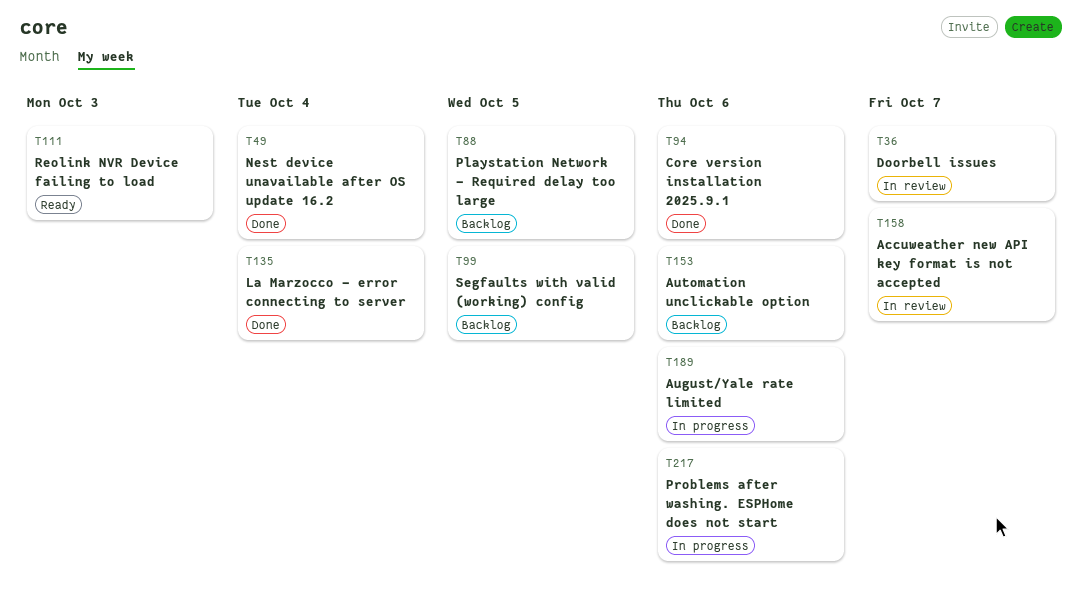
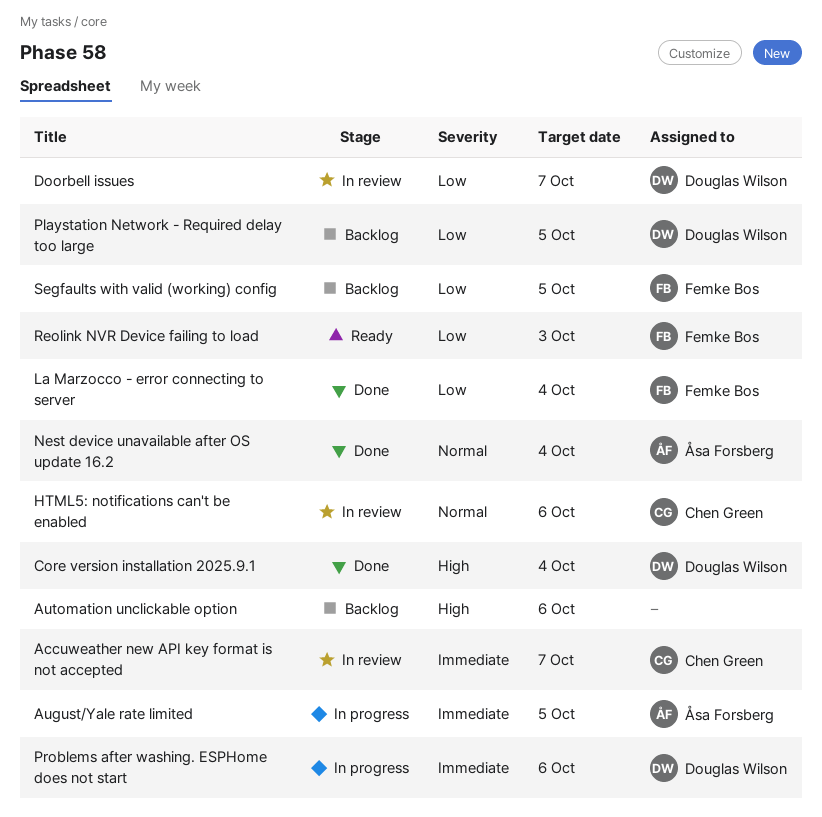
August/Yale rate limited, due: Oct 6 -> Oct 5
Core version installation 2025.9.1, due: Oct 6 -> Oct 4
HTML5: notifications can't be enabled: none -> present

